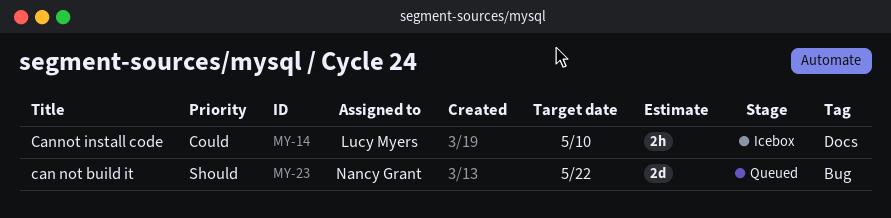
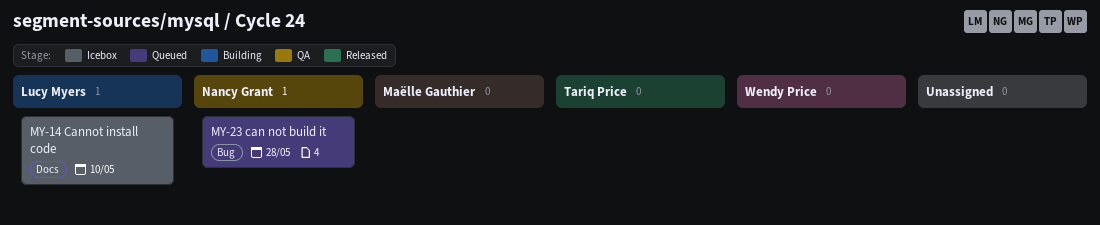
MY-23, due: May 22 -> May 28

